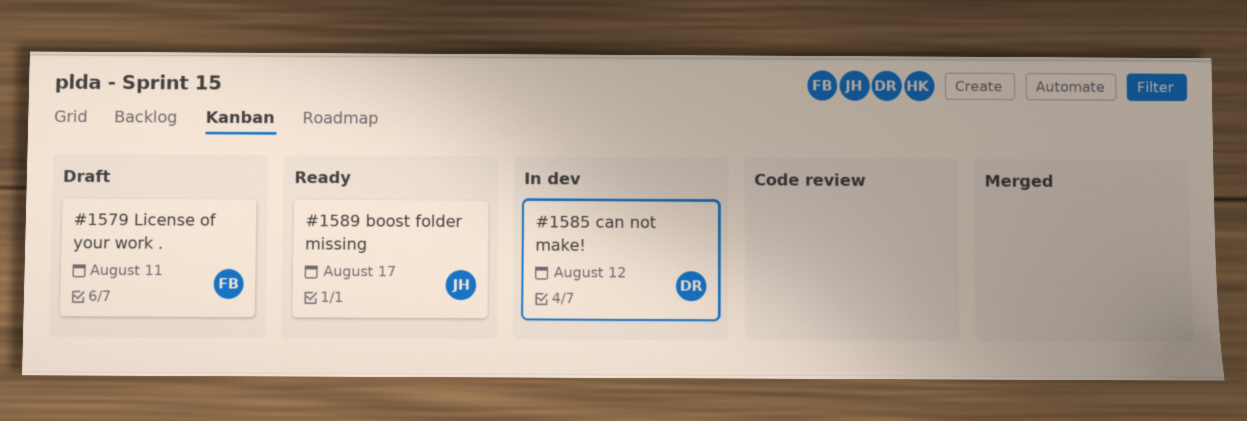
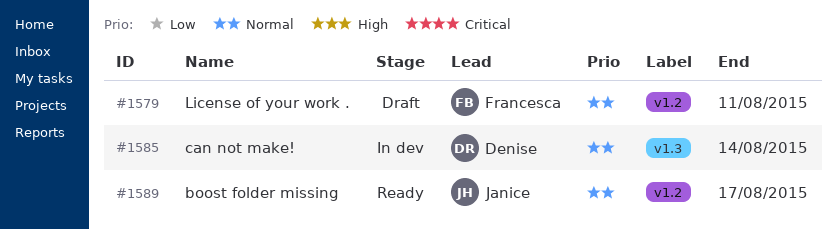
#1585, due: Aug 12 -> Aug 14

